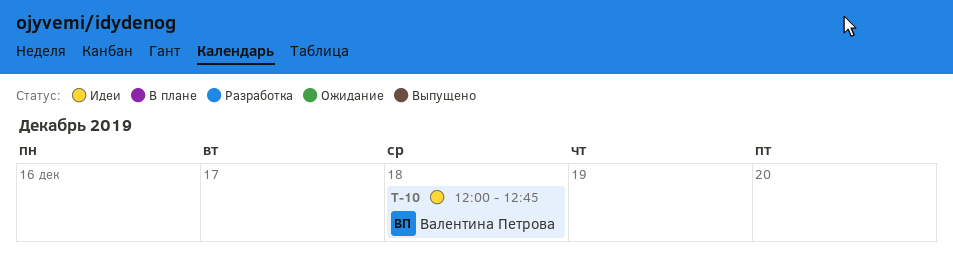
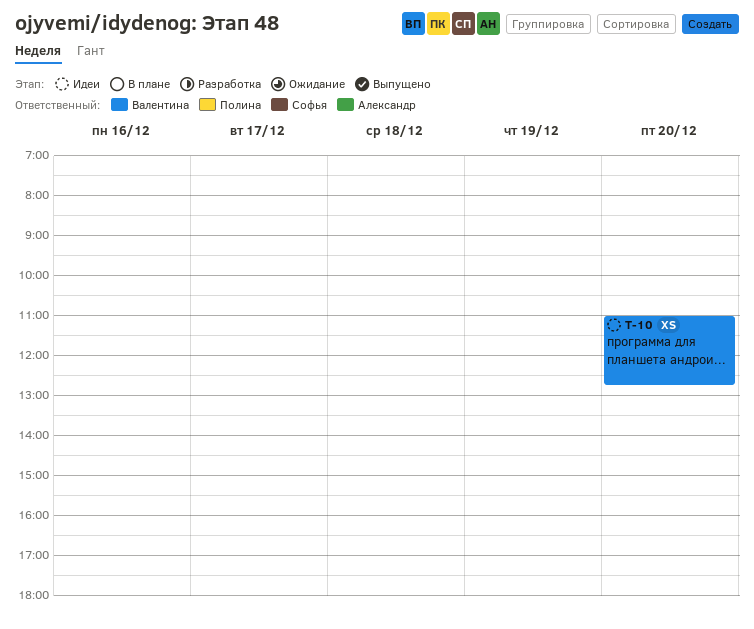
T-10, day: Dec 18 -> Dec 20
T-10, begins: 12:00 -> 11:00

